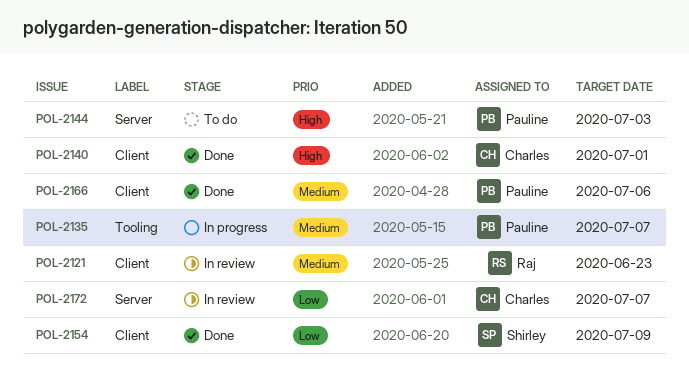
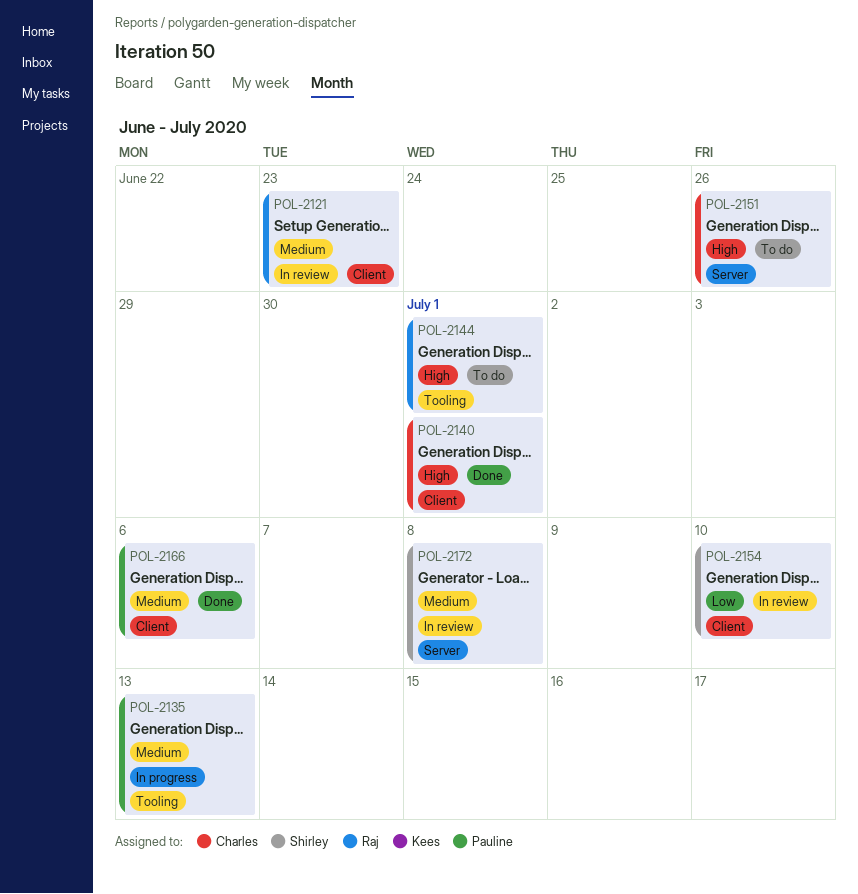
POL-2135, due: Jul 7 -> Jul 13
POL-2144, owner: Pauline -> Raj
POL-2144, label: Server -> Tooling
POL-2144, due: Jul 3 -> Jul 1
POL-2151: none -> present
POL-2154, status: Done -> In review
POL-2154, due: Jul 9 -> Jul 10
POL-2172, owner: Charles -> Shirley
POL-2172, priority: Low -> Medium
POL-2172, due: Jul 7 -> Jul 8

